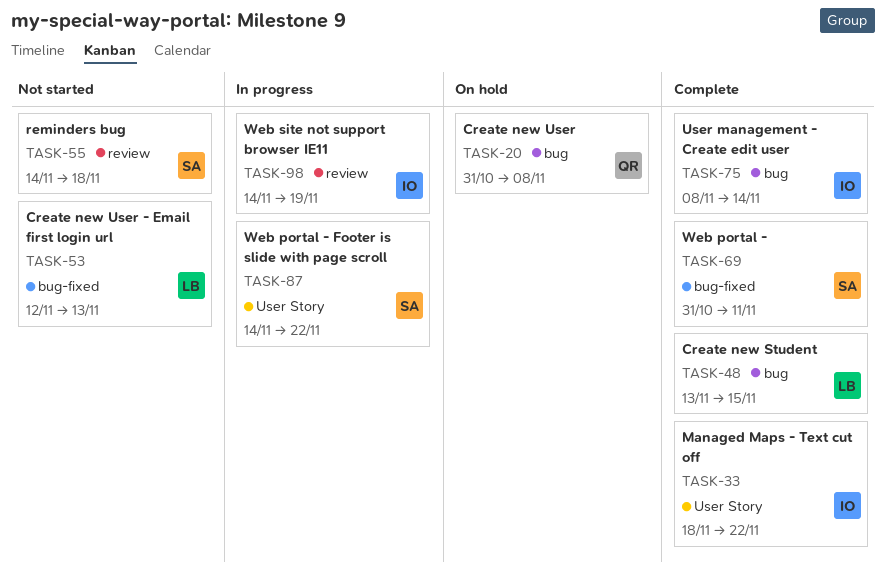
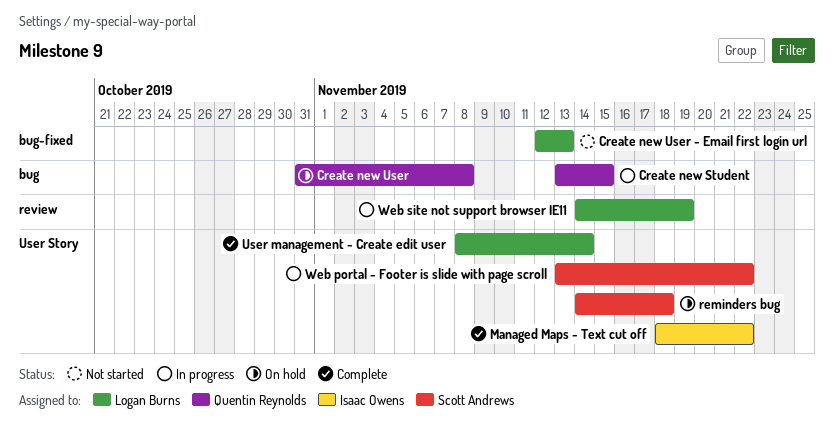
Create new Student, status: Complete -> In progress
Create new Student, owner: Logan Burns -> Quentin Reynolds
reminders bug, status: Not started -> On hold
reminders bug, label: review -> User Story
User management - Create edit user, owner: Isaac Owens -> Logan Burns
User management - Create edit user, label: bug -> User Story
Web portal -: present -> none
Web portal - Footer is slide with page scroll, start: Nov 14 -> Nov 13
Web site not support browser IE11, owner: Isaac Owens -> Logan Burns

